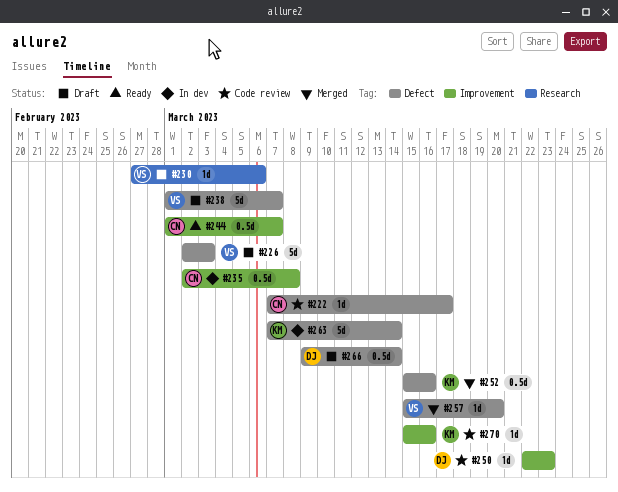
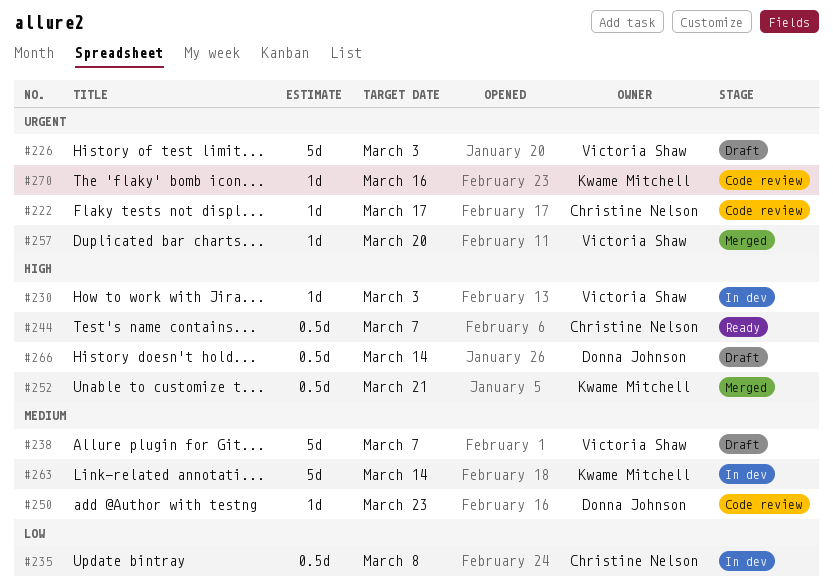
#230, status: Draft -> In dev
#230, due: Mar 6 -> Mar 3
#252, due: Mar 16 -> Mar 21

